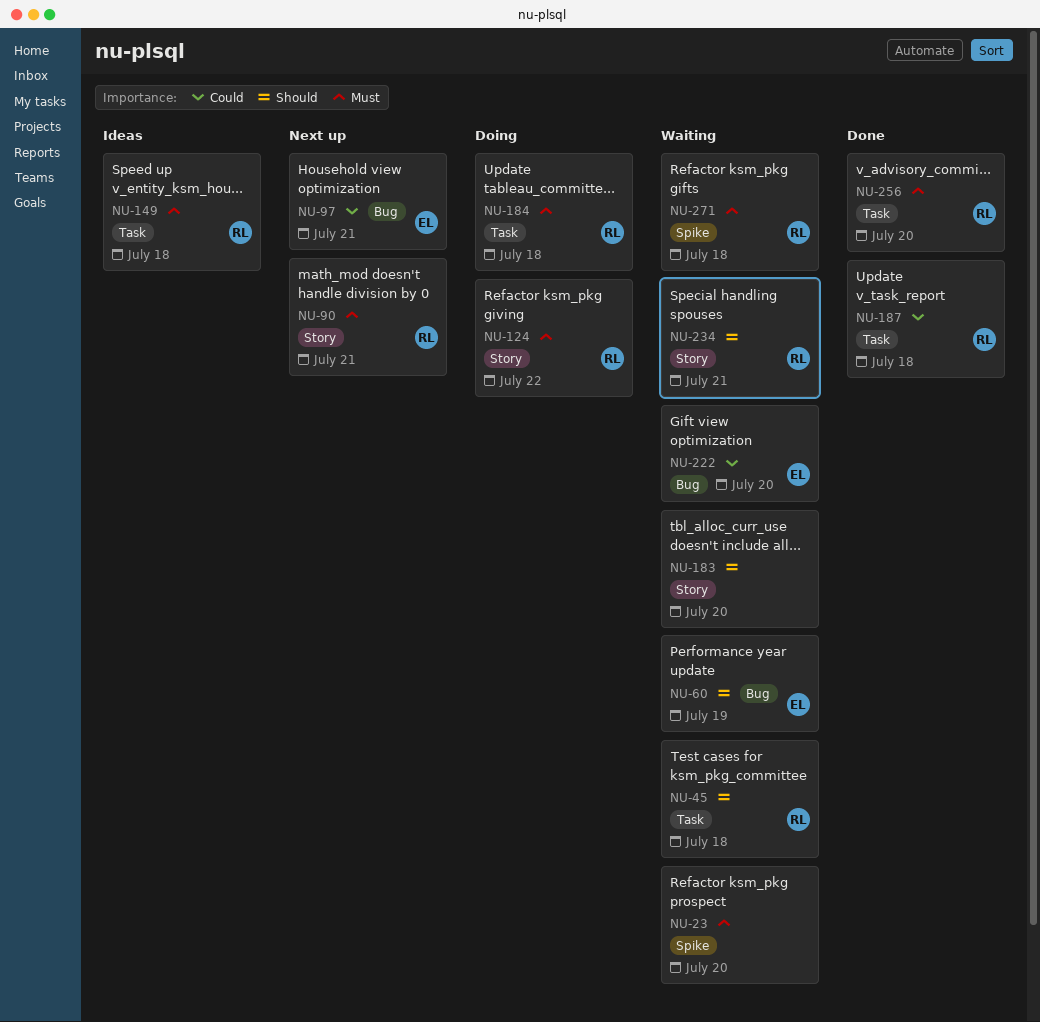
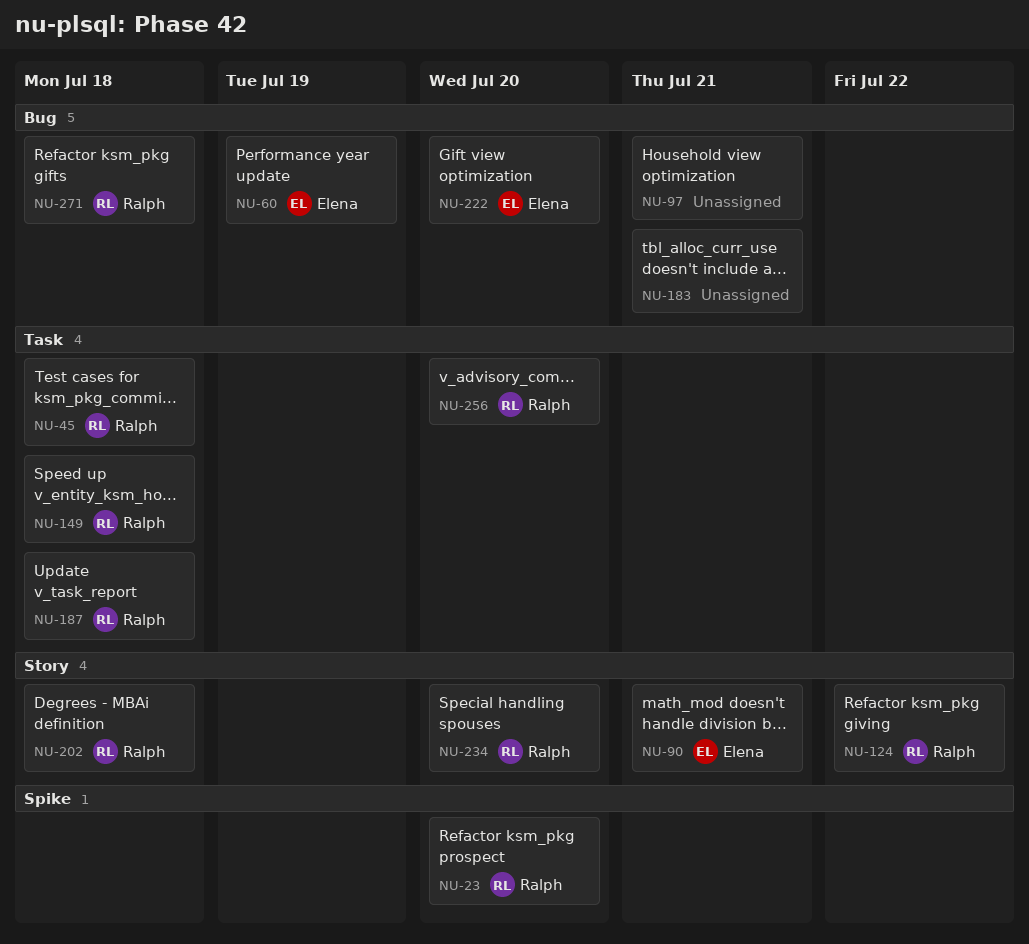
NU-23, owner: none -> Ralph
NU-90, owner: Ralph -> Elena
NU-97, owner: Elena -> none
NU-183, label: Story -> Bug
NU-183, due: Jul 20 -> Jul 21
NU-184: present -> none
NU-202: none -> present
NU-234, due: Jul 21 -> Jul 20
NU-271, label: Spike -> Bug

